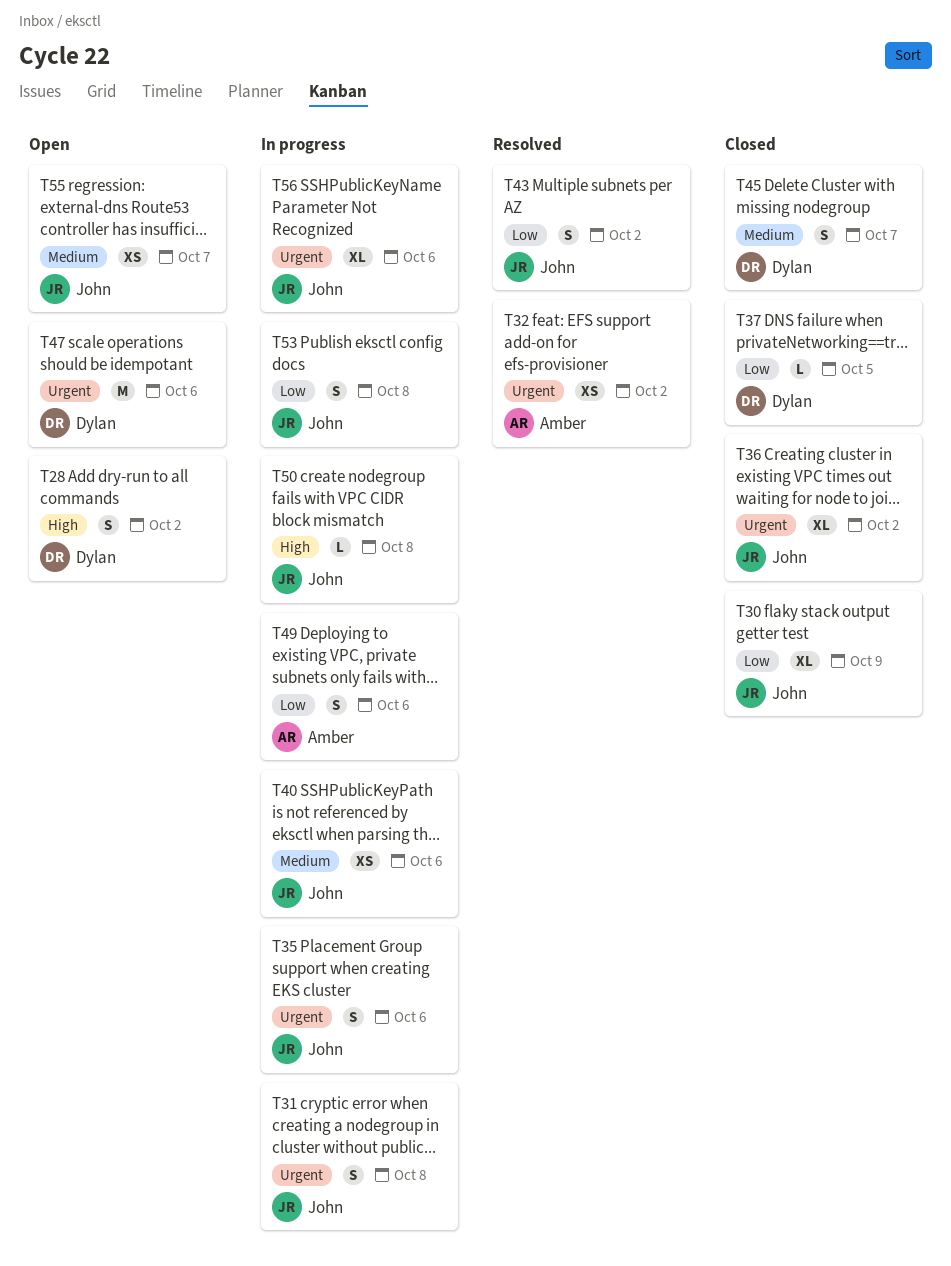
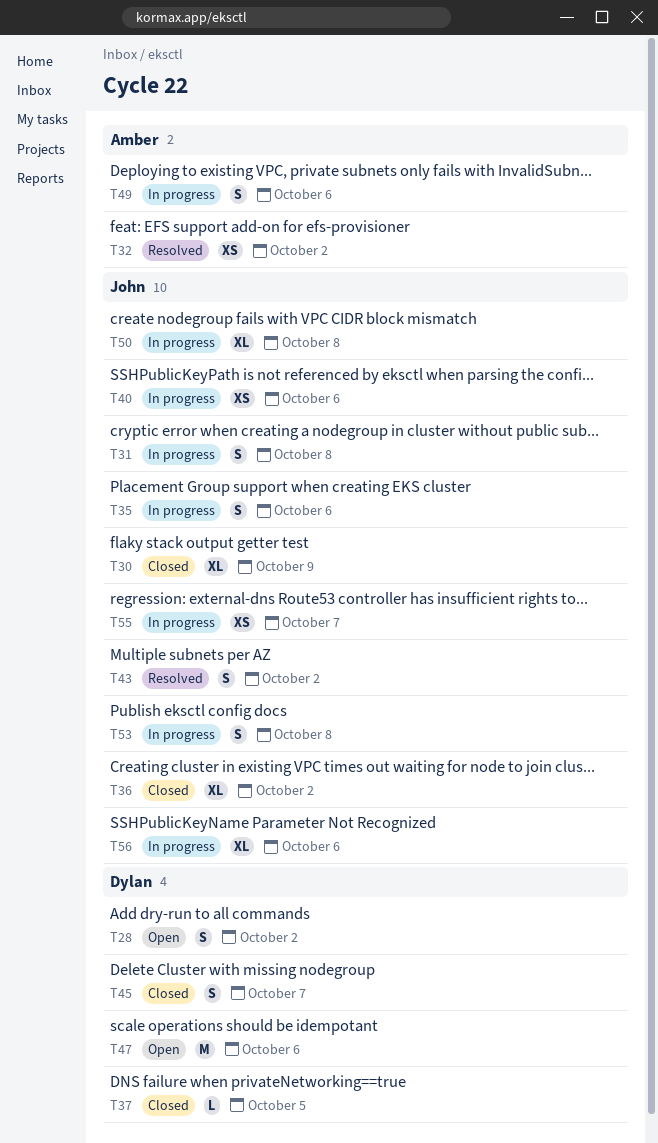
T50, estimate: L -> XL
T55, status: Open -> In progress

